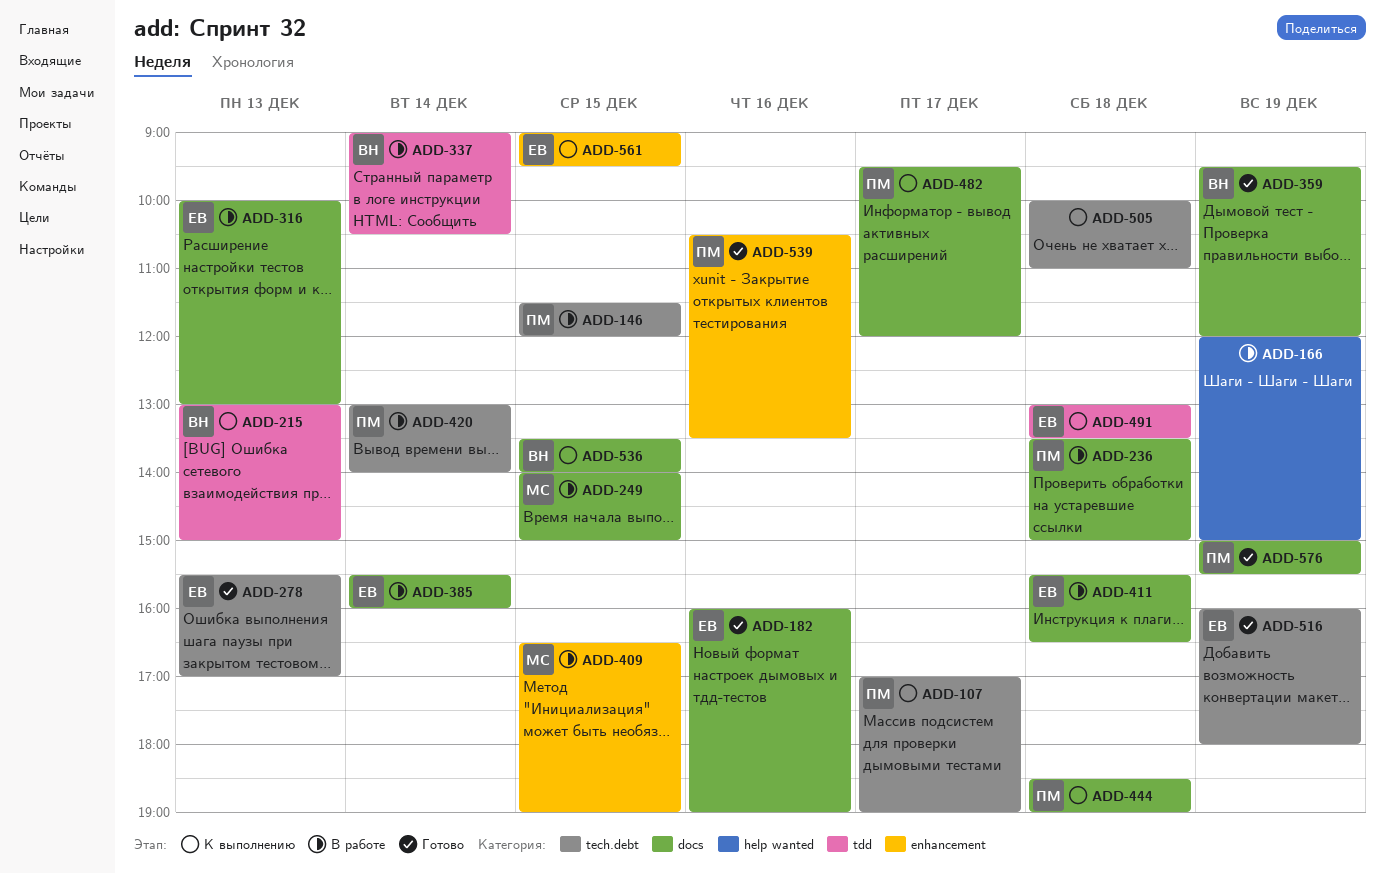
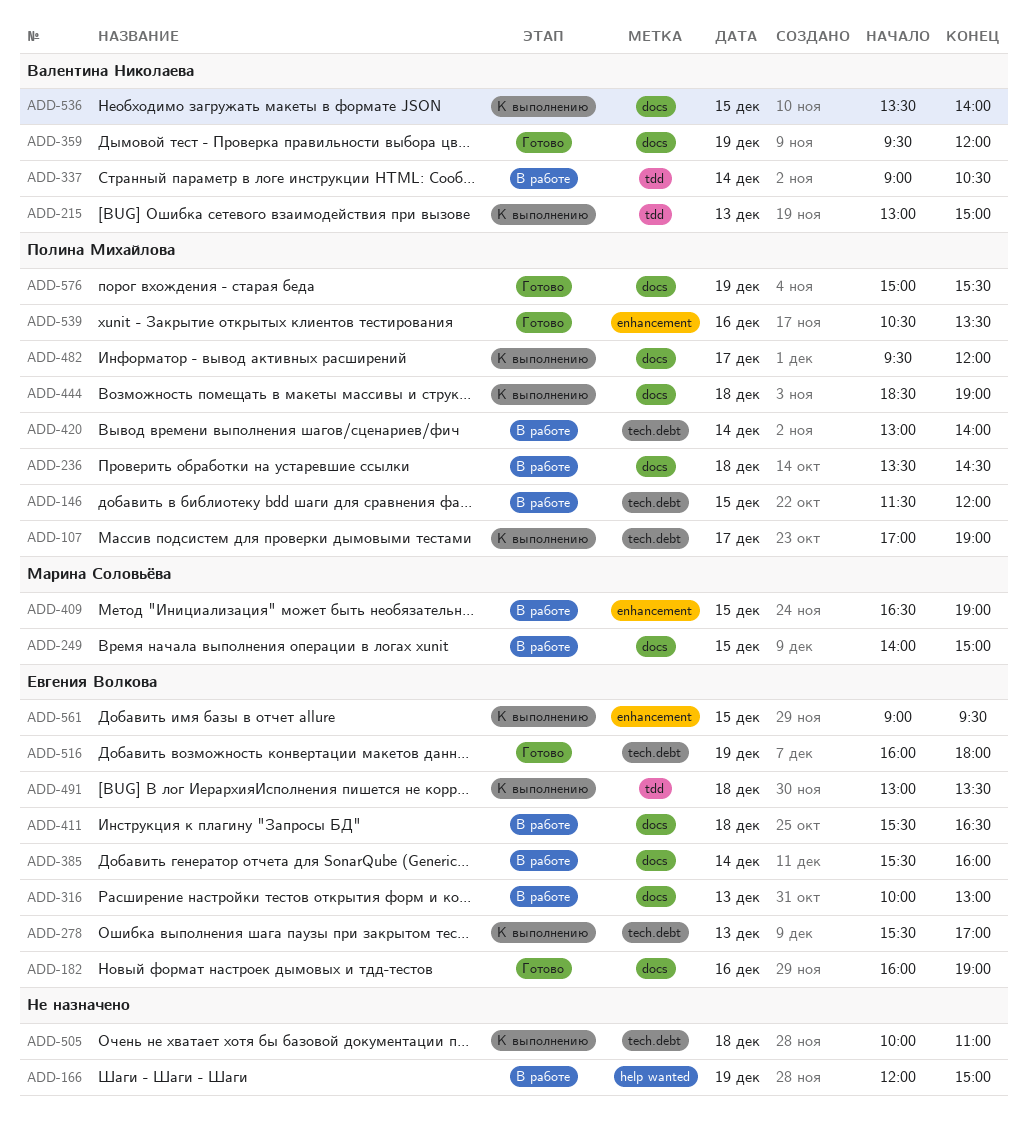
ADD-236, ends: 15:00 -> 14:30
ADD-278, status: Готово -> К выполнению

